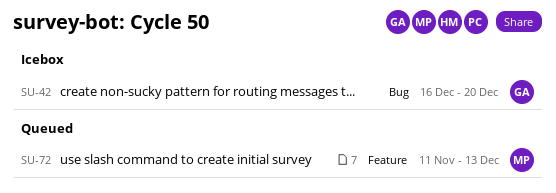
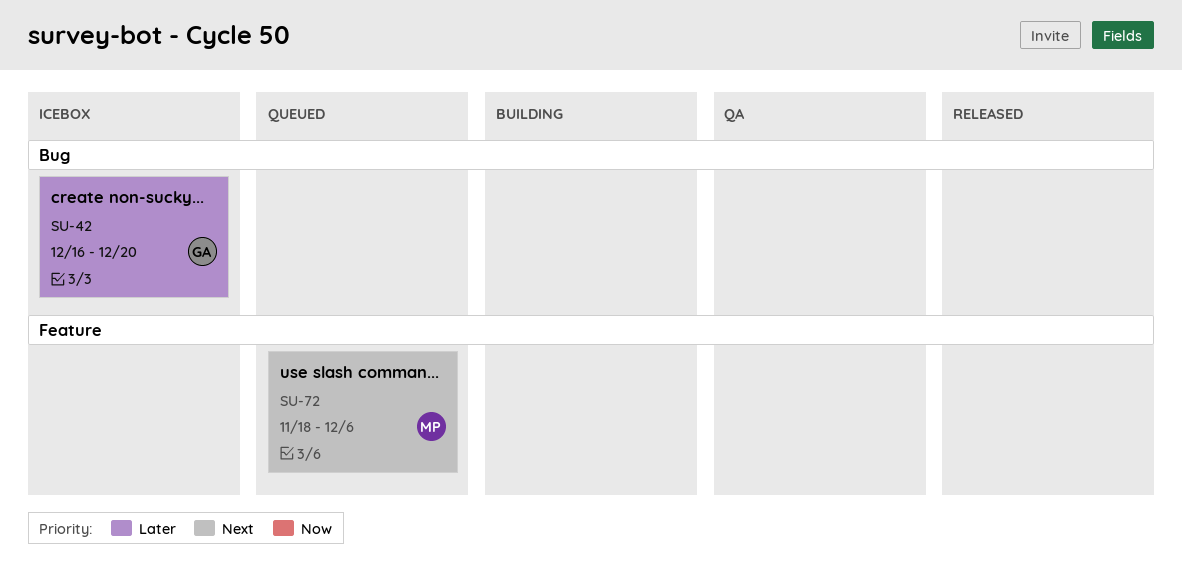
SU-72, start: Nov 11 -> Nov 18
SU-72, due: Dec 13 -> Dec 6

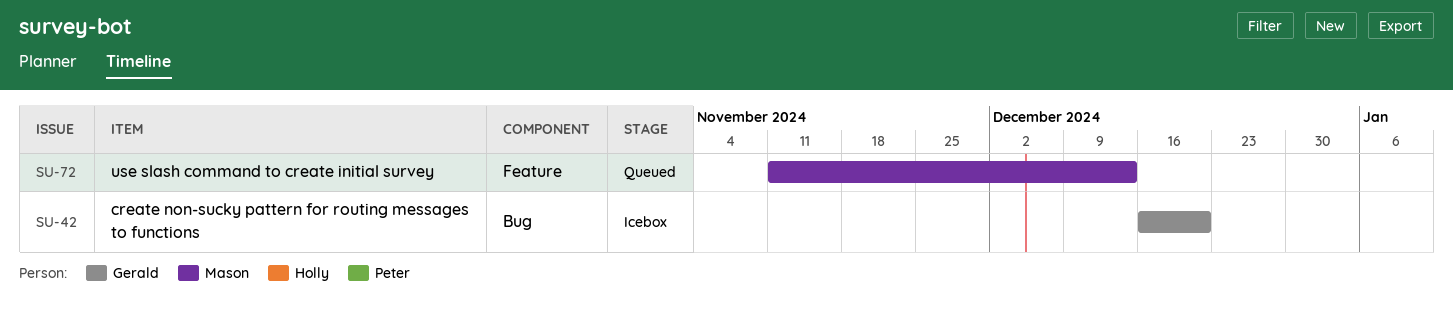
SU-72, start: Nov 18 -> Nov 11
SU-72, due: Dec 6 -> Dec 13

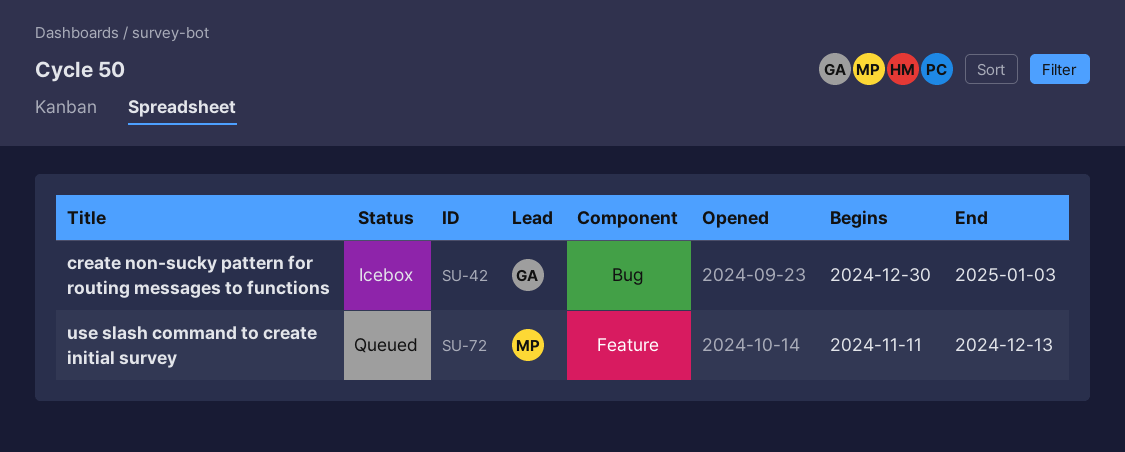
SU-42, start: Dec 16 -> Dec 30
SU-42, due: Dec 20 -> Jan 3

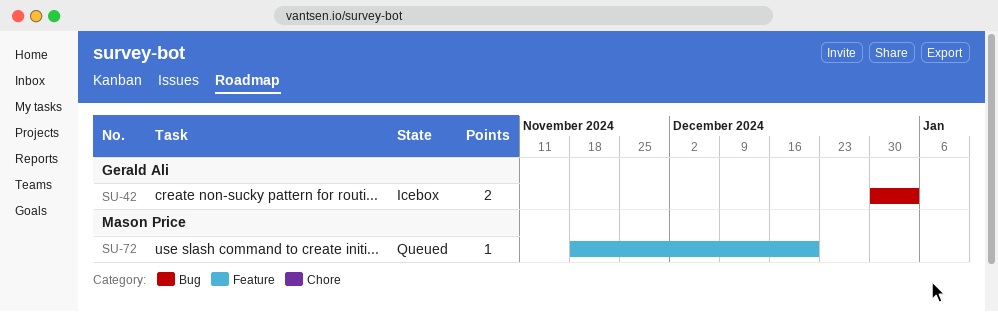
SU-72, start: Nov 11 -> Nov 18
SU-72, due: Dec 13 -> Dec 20

